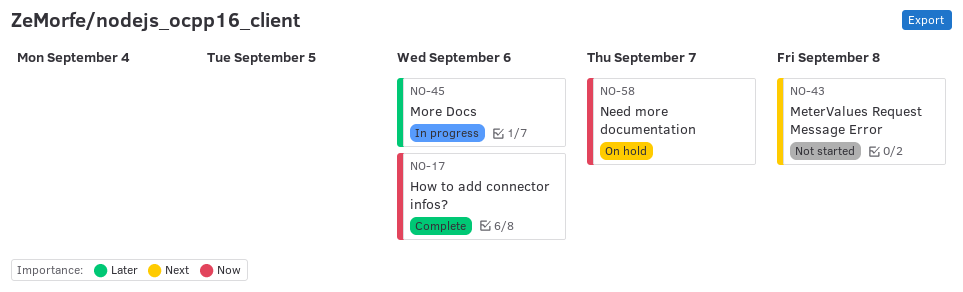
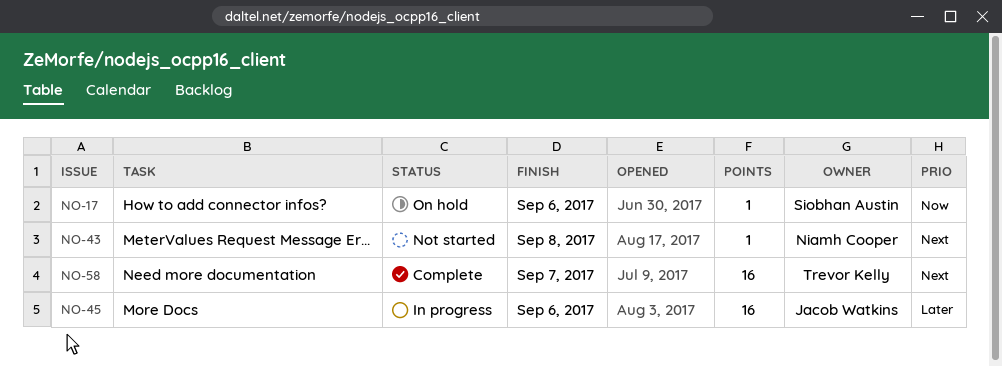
NO-17, status: Complete -> On hold
NO-58, status: On hold -> Complete
NO-58, priority: Now -> Next

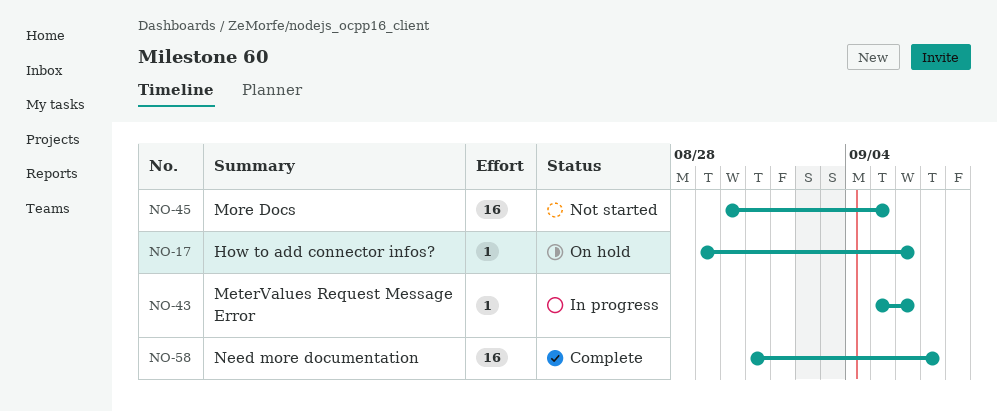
NO-43, status: Not started -> In progress
NO-43, due: Sep 8 -> Sep 6
NO-45, status: In progress -> Not started
NO-45, due: Sep 6 -> Sep 5

